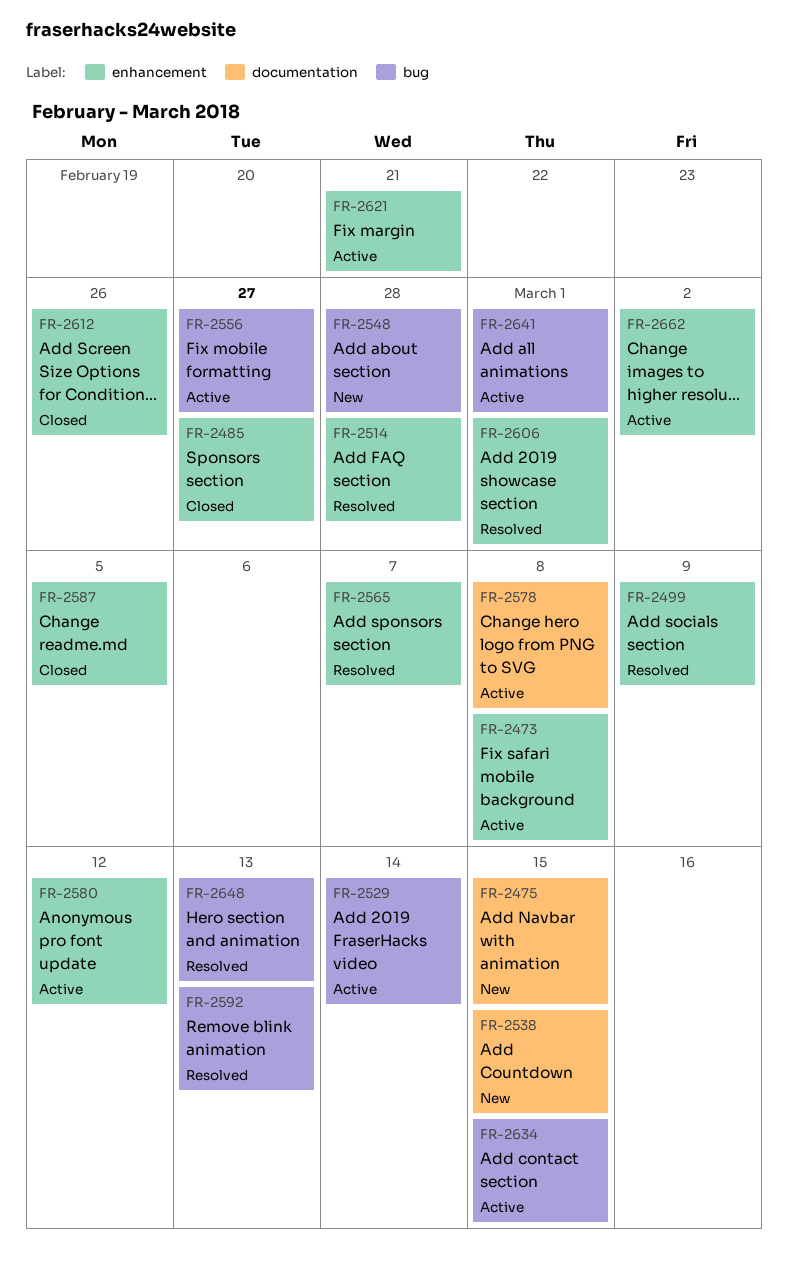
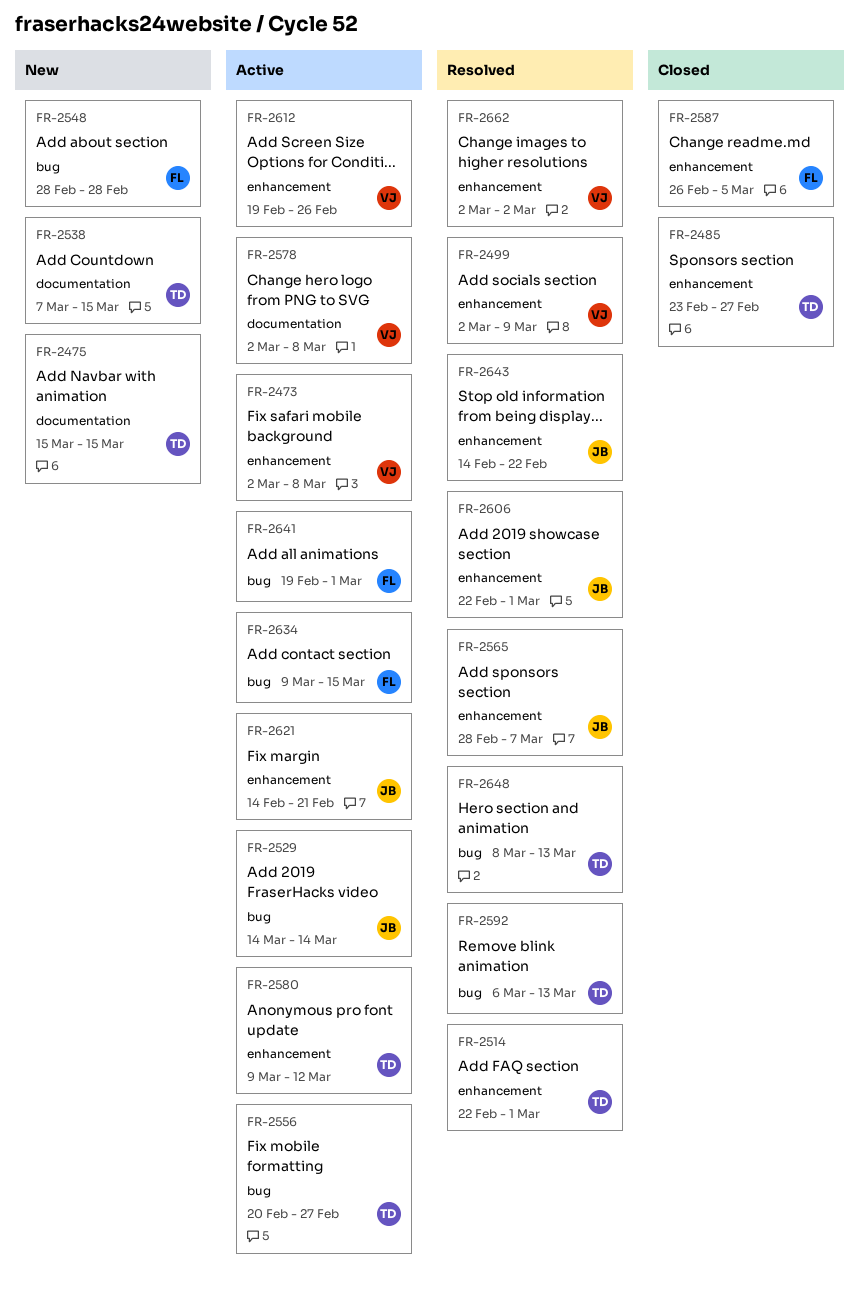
FR-2514, due: Feb 28 -> Mar 1
FR-2612, status: Closed -> Active
FR-2643: none -> present
FR-2662, status: Active -> Resolved

